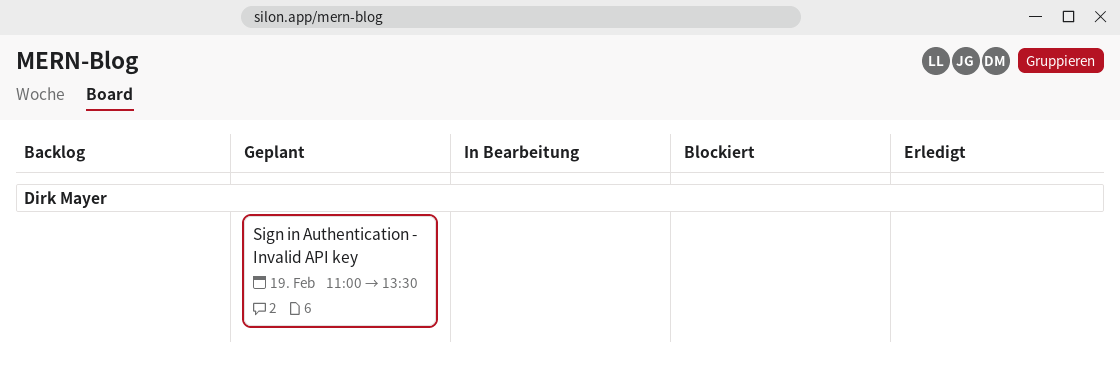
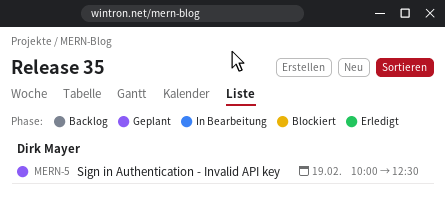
Sign in Authentication - Invalid API key, begins: 11:00 -> 10:00
Sign in Authentication - Invalid API key, ends: 13:30 -> 12:30

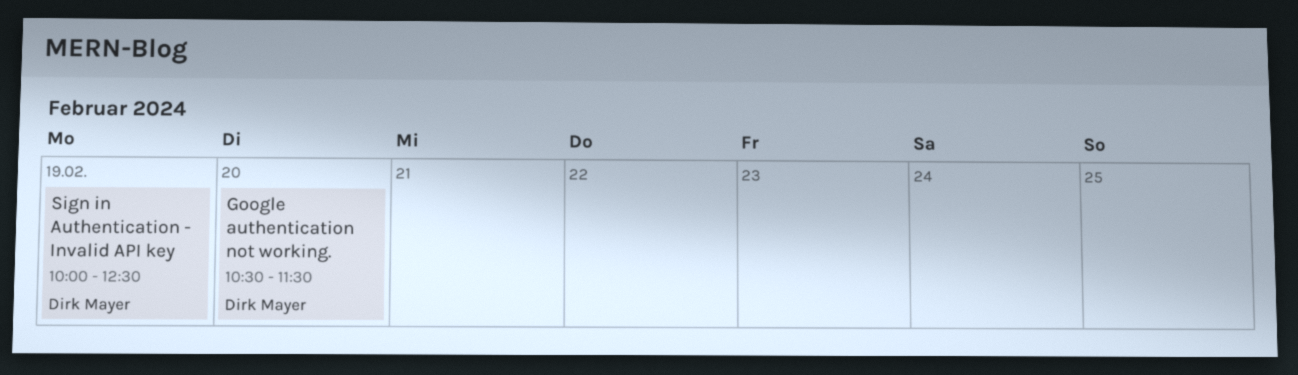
Google authentication not working.: none -> present

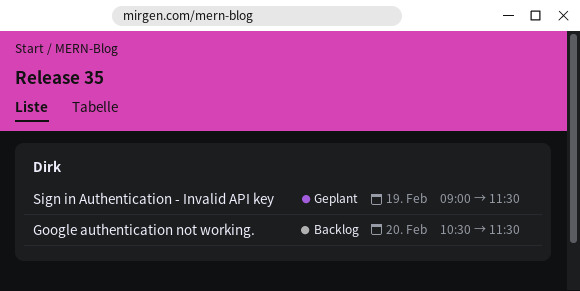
Sign in Authentication - Invalid API key, begins: 10:00 -> 09:00
Sign in Authentication - Invalid API key, ends: 12:30 -> 11:30

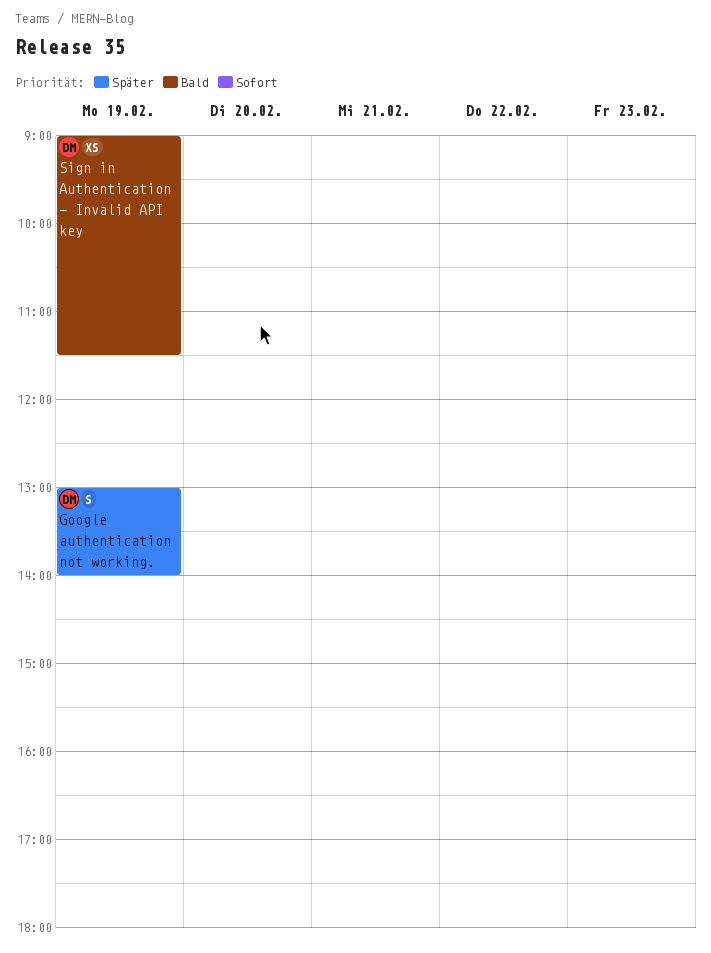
Google authentication not working., day: Feb 20 -> Feb 19
Google authentication not working., begins: 10:30 -> 13:00
Google authentication not working., ends: 11:30 -> 14:00

